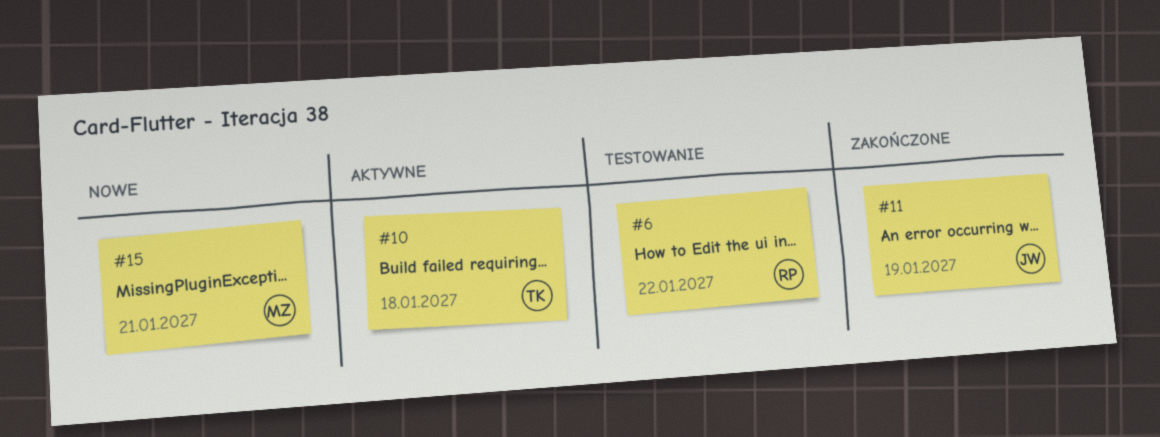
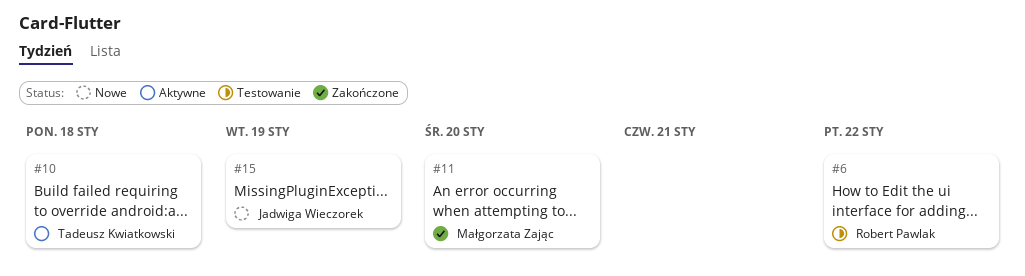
#11, owner: Jadwiga Wieczorek -> Małgorzata Zając
#11, due: Jan 19 -> Jan 20
#15, owner: Małgorzata Zając -> Jadwiga Wieczorek
#15, due: Jan 21 -> Jan 19

